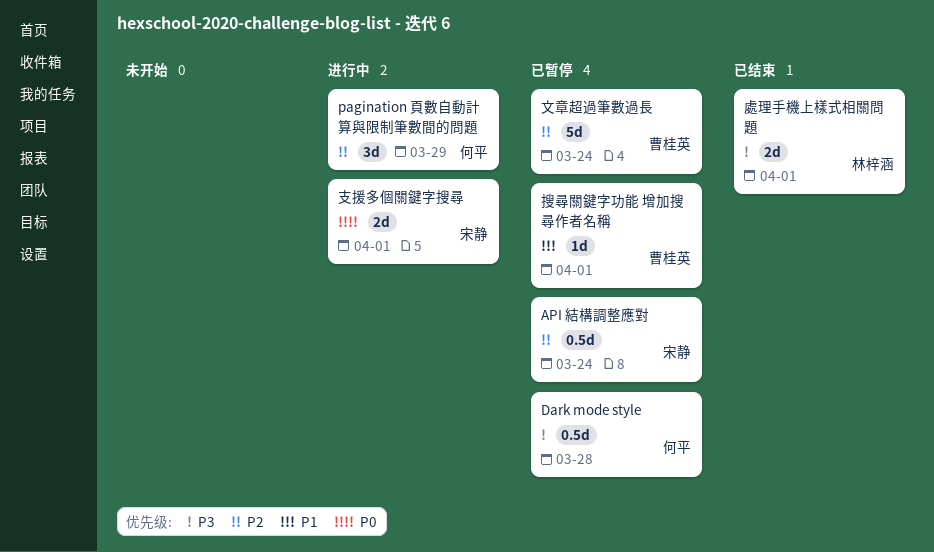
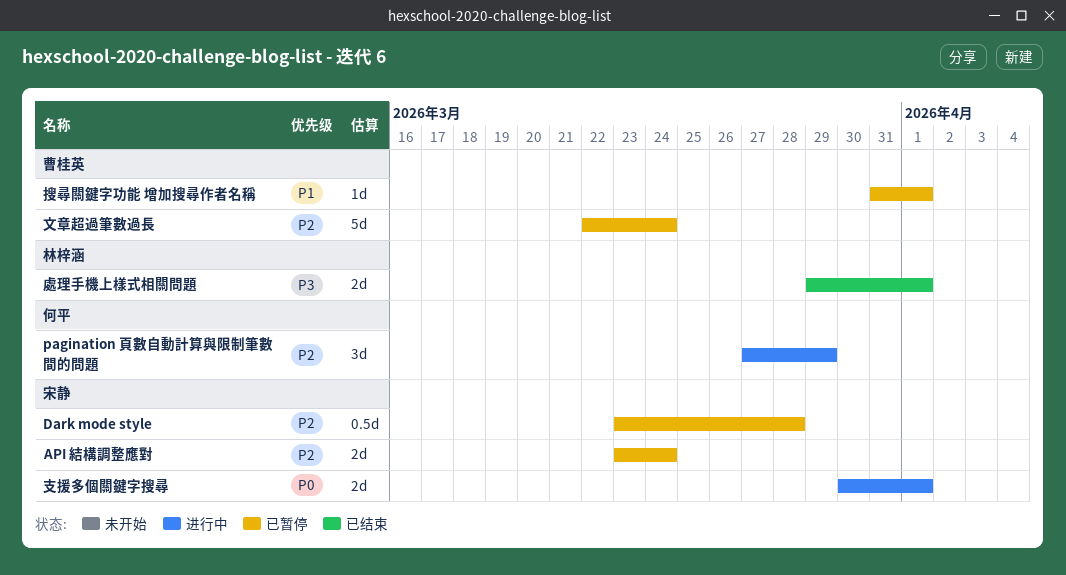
API 結構調整應對, estimate: 0.5d -> 2d
Dark mode style, owner: 何平 -> 宋静
Dark mode style, priority: P3 -> P2

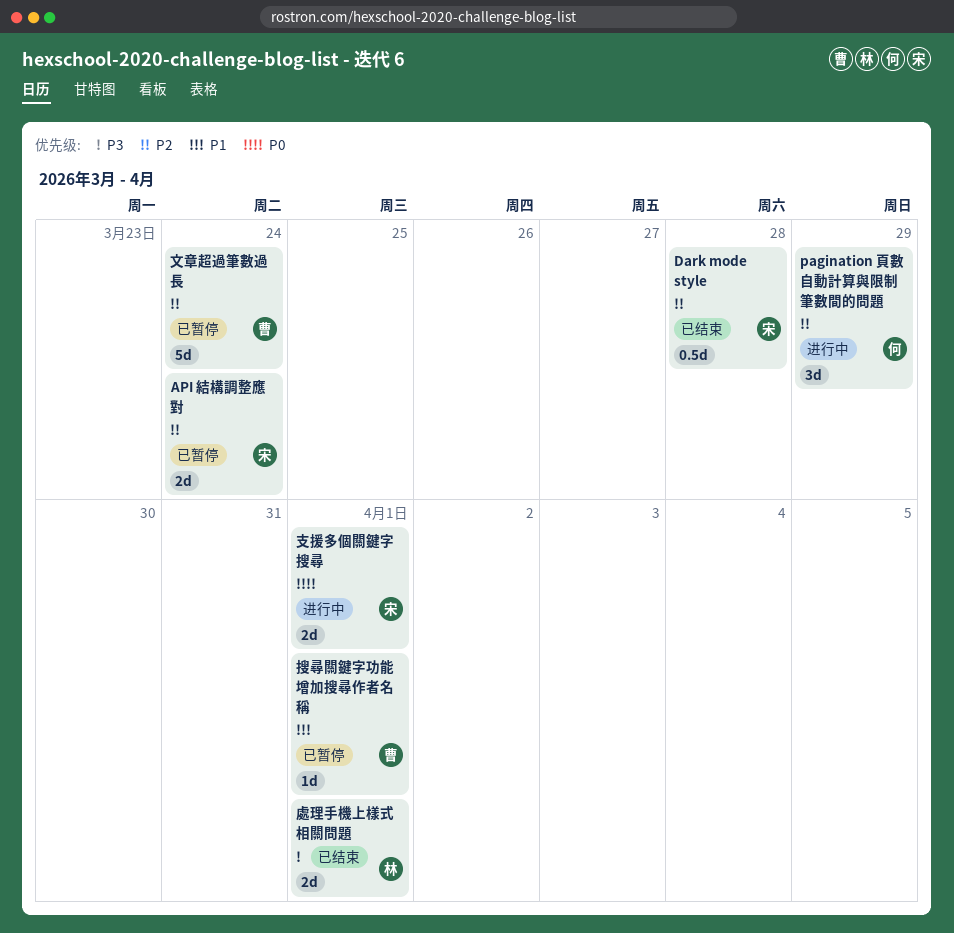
Dark mode style, status: 已暂停 -> 已结束

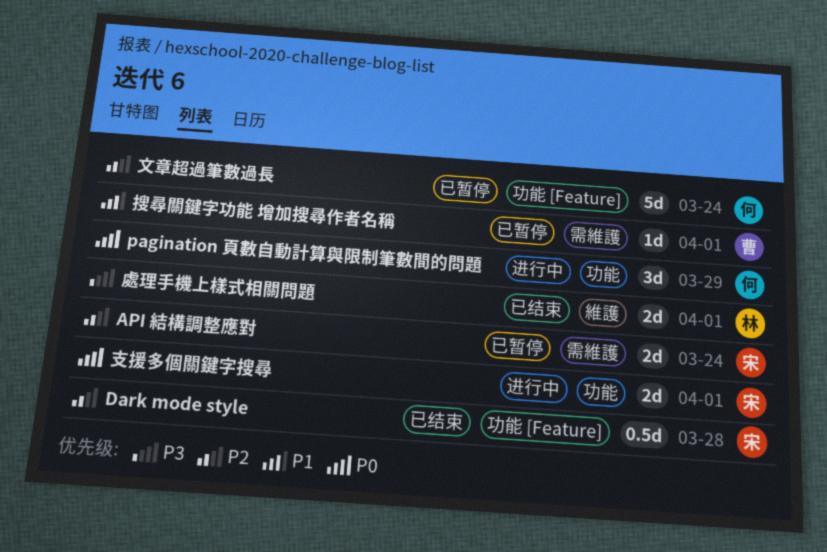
pagination 頁數自動計算與限制筆數間的問題, priority: P2 -> P0
文章超過筆數過長, owner: 曹 -> 何

